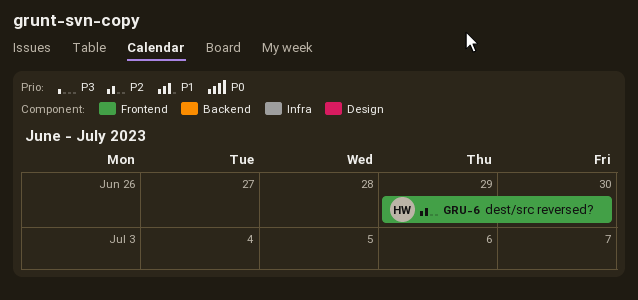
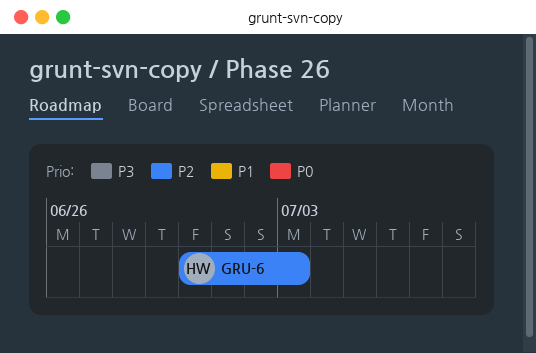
GRU-6, start: Jun 29 -> Jun 30
GRU-6, due: Jun 30 -> Jul 3

